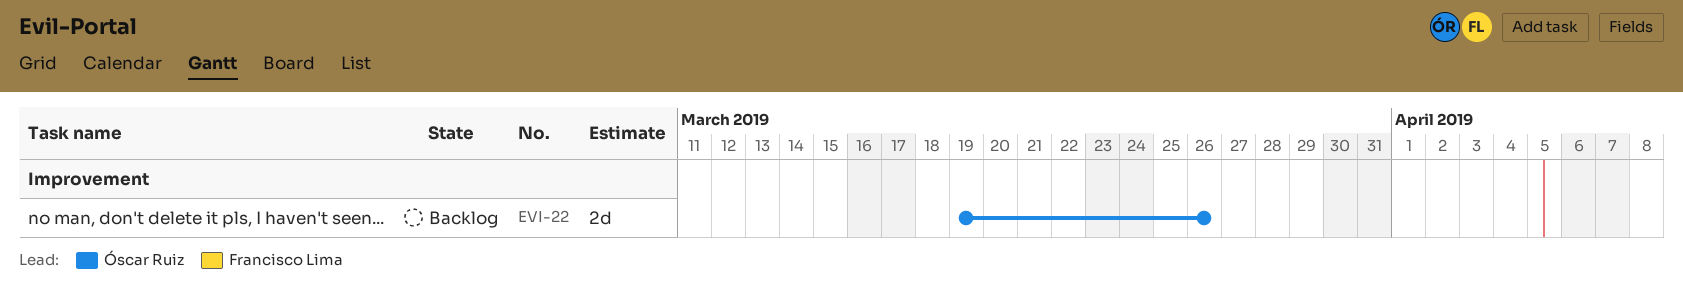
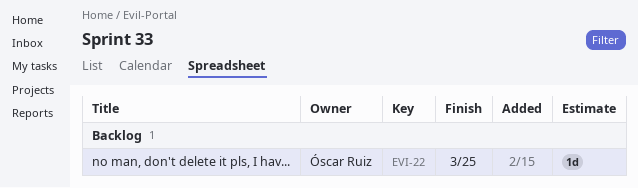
EVI-22, estimate: 2d -> 1d
EVI-22, due: Mar 26 -> Mar 25

